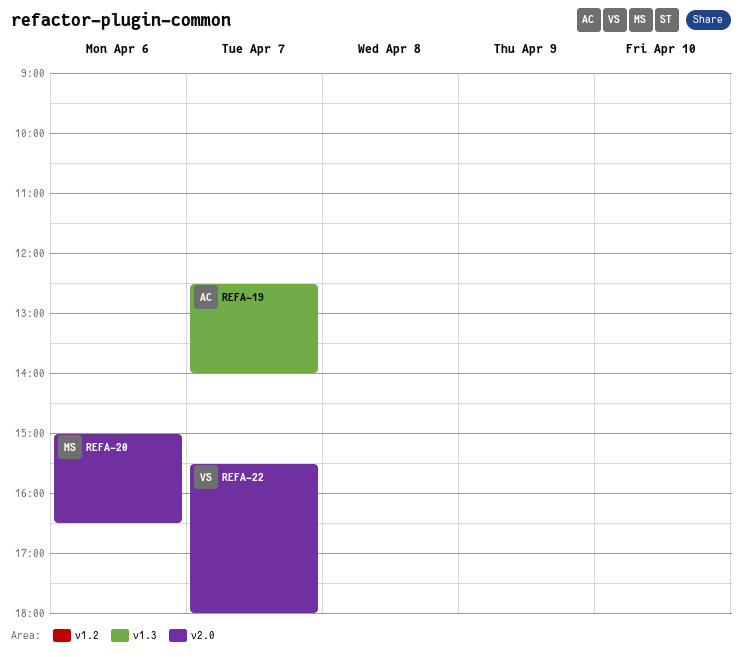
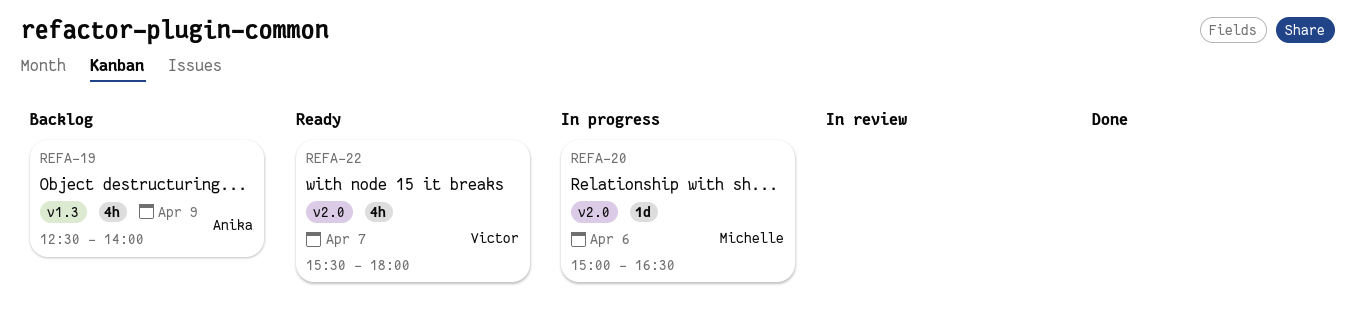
REFA-19, day: Apr 7 -> Apr 9

